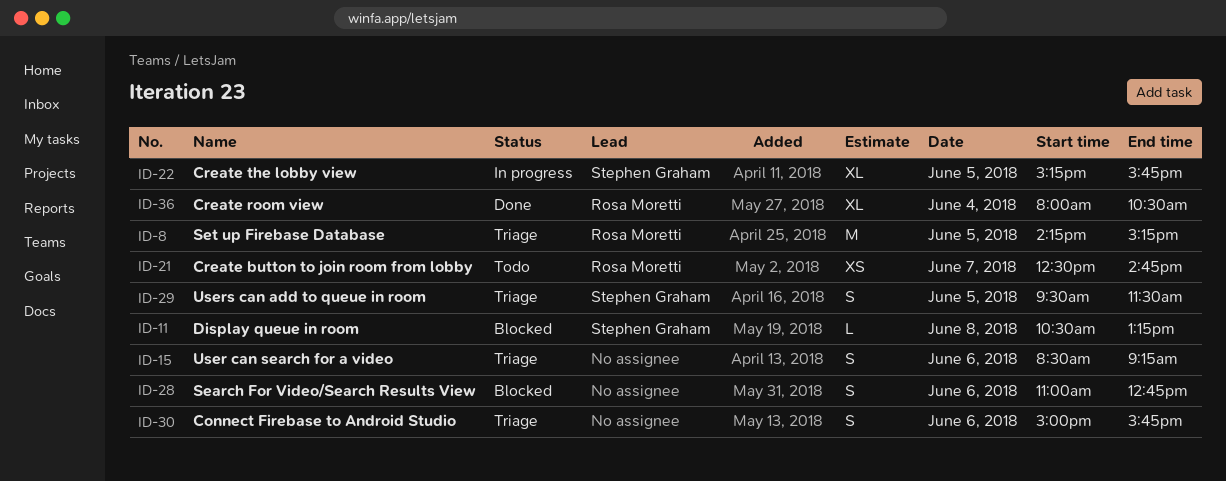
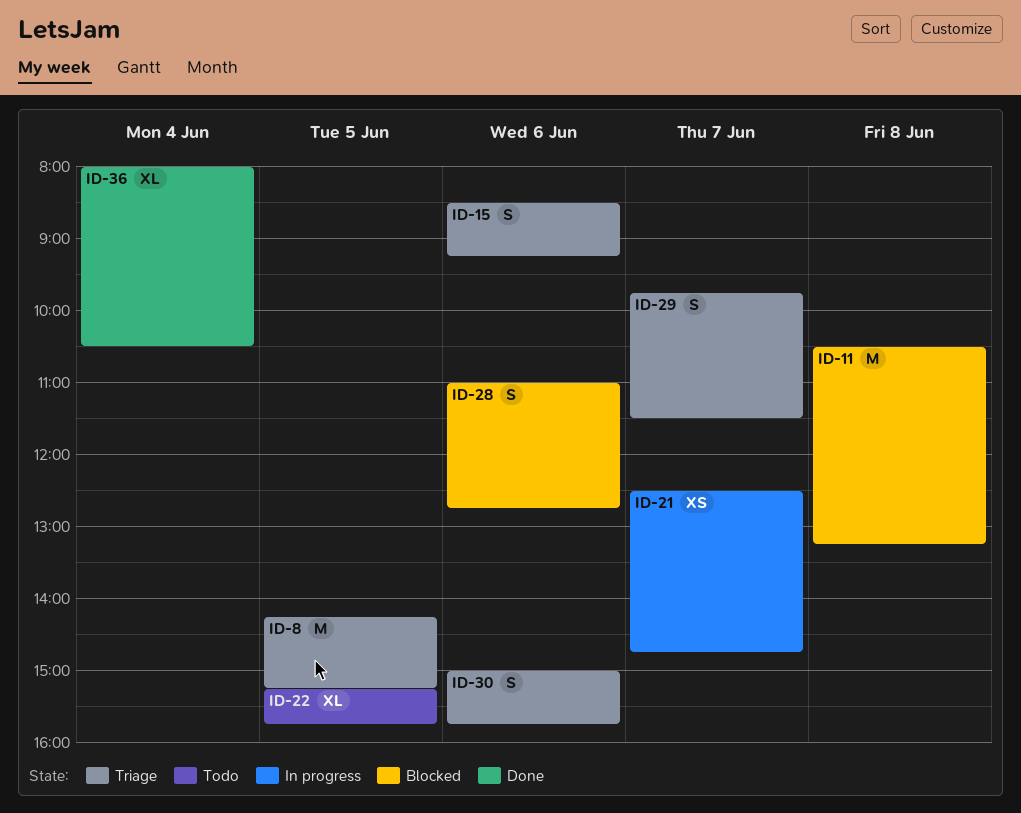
ID-11, estimate: L -> M
ID-21, status: Todo -> In progress
ID-22, status: In progress -> Todo
ID-29, day: Jun 5 -> Jun 7
ID-29, begins: 09:30 -> 09:45

